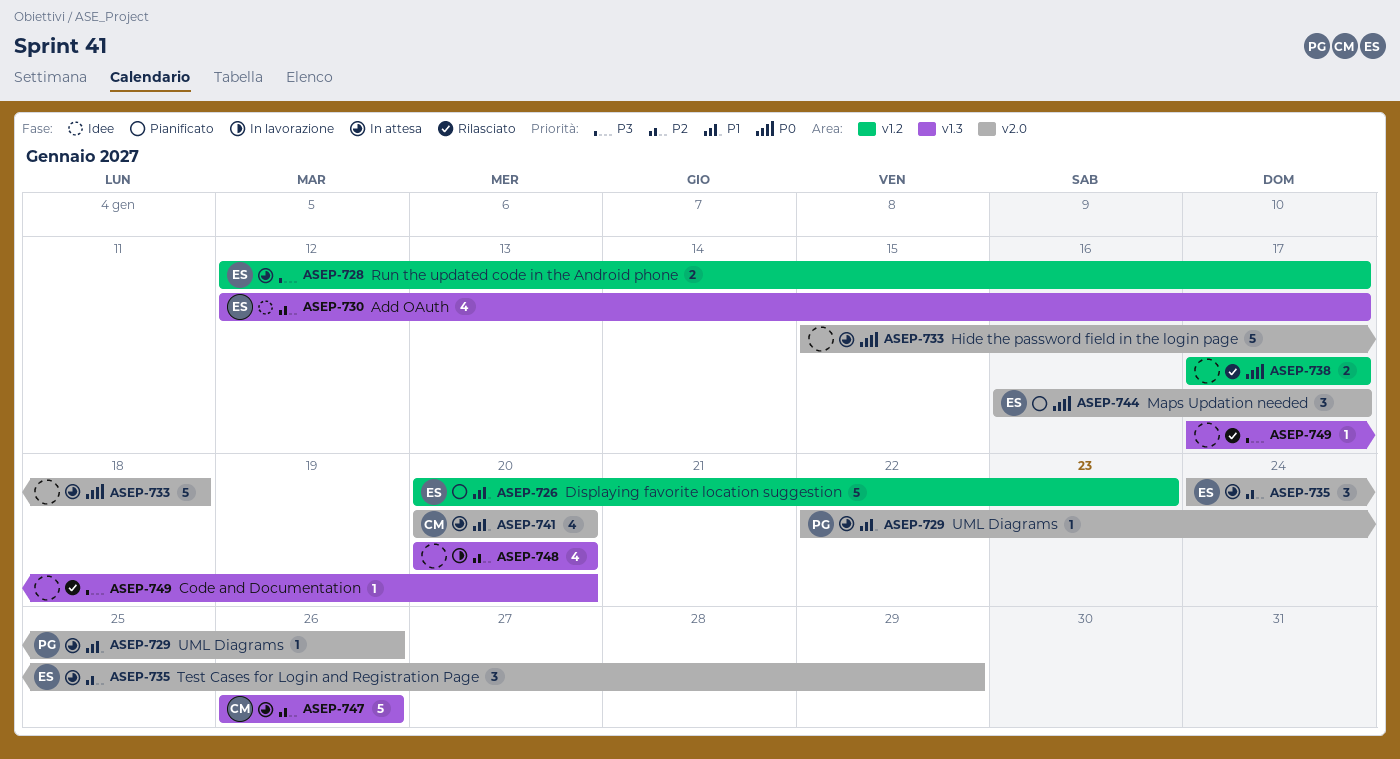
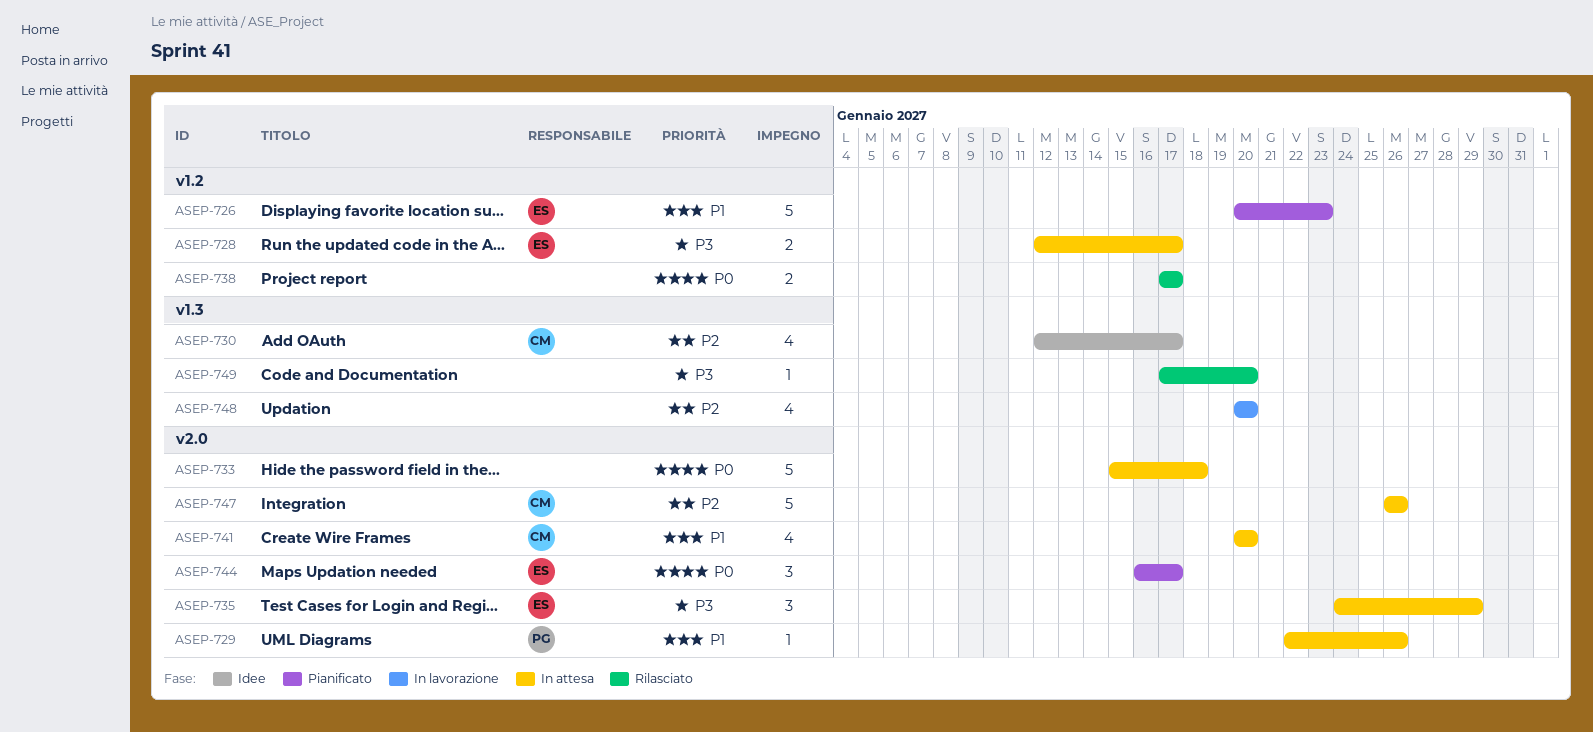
ASEP-730, owner: ES -> CM
ASEP-735, priority: P2 -> P3
ASEP-747, label: v1.3 -> v2.0

